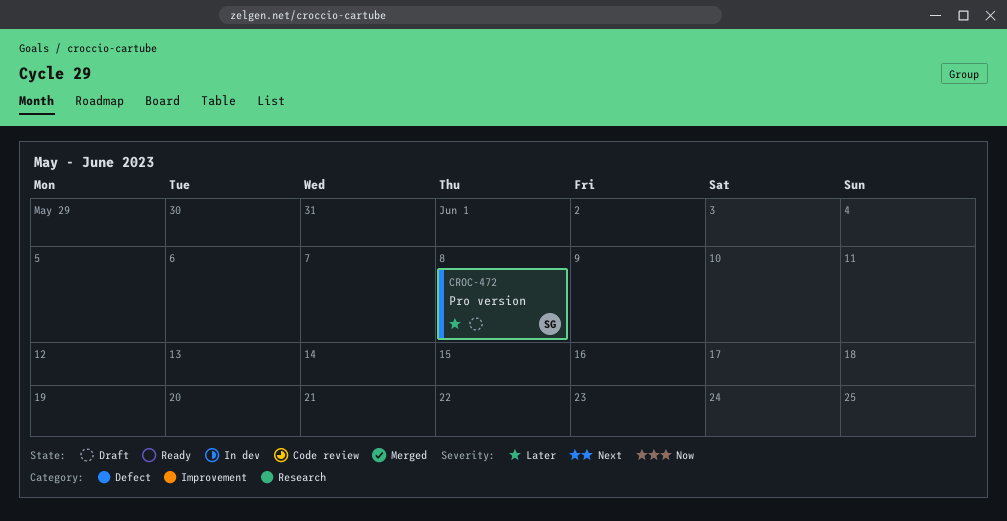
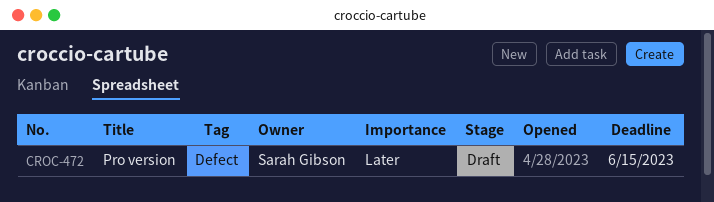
CROC-472, due: Jun 8 -> Jun 15

